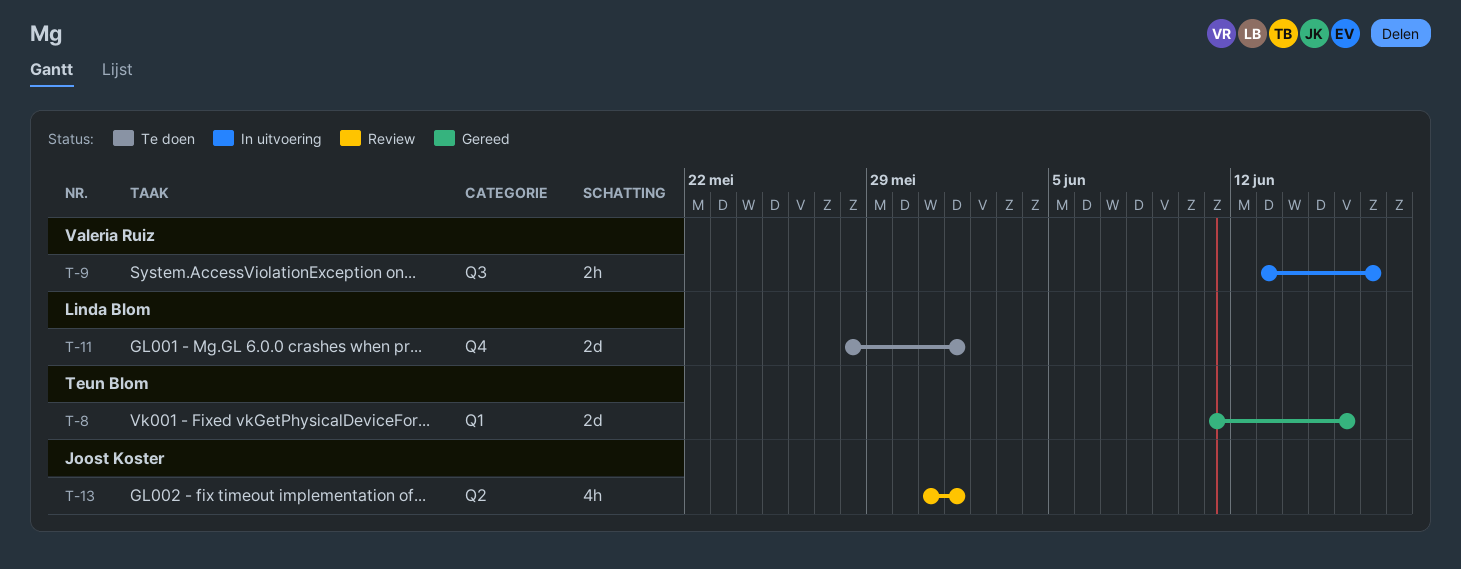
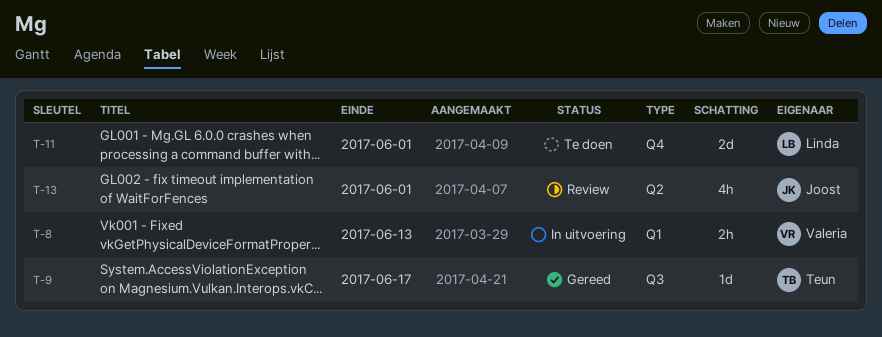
T-8, status: Gereed -> In uitvoering
T-8, owner: Teun Blom -> Valeria Ruiz
T-8, estimate: 2d -> 2h
T-8, due: Jun 16 -> Jun 13
T-9, status: In uitvoering -> Gereed
T-9, owner: Valeria Ruiz -> Teun Blom
T-9, estimate: 2h -> 1d

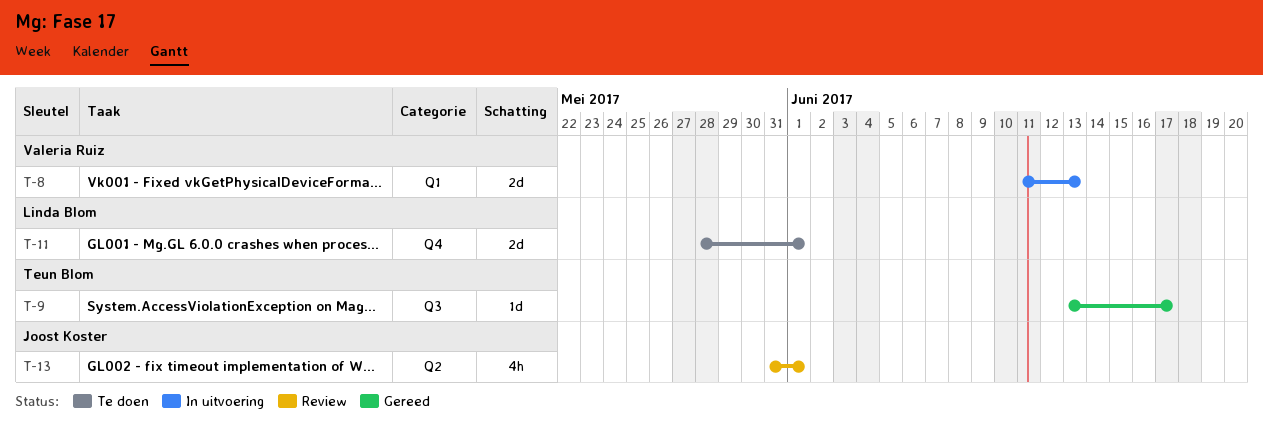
T-8, estimate: 2h -> 2d

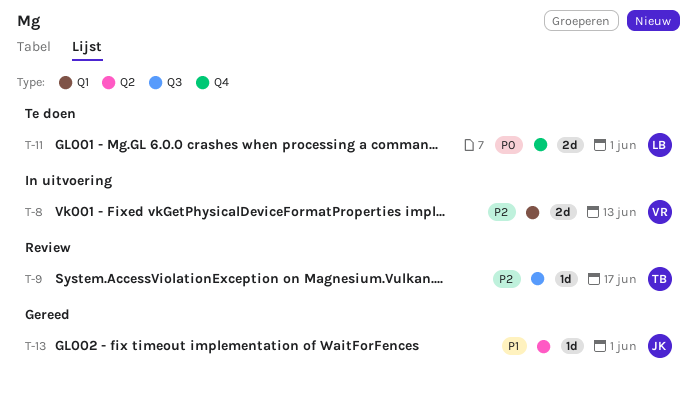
T-9, status: Gereed -> Review
T-13, status: Review -> Gereed
T-13, estimate: 4h -> 1d

